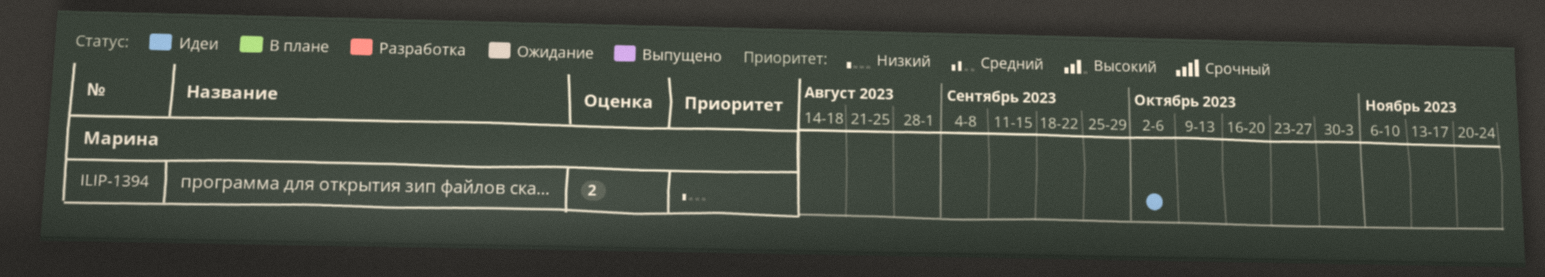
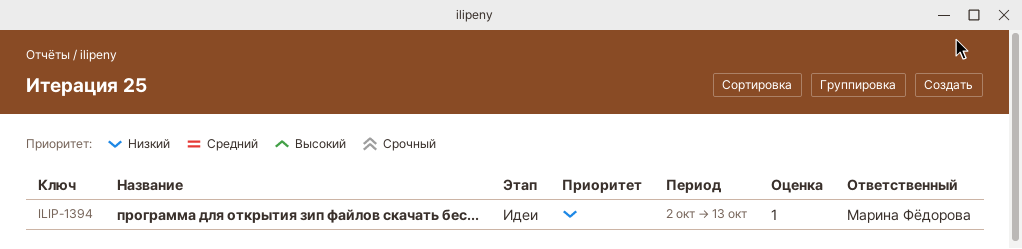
ILIP-1394, estimate: 2 -> 1
ILIP-1394, due: Oct 6 -> Oct 13

